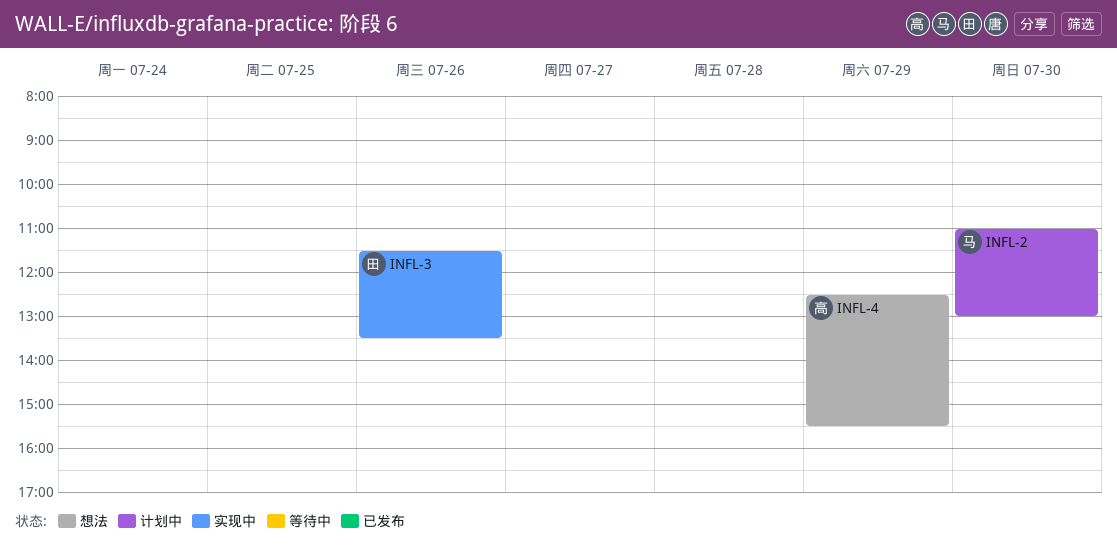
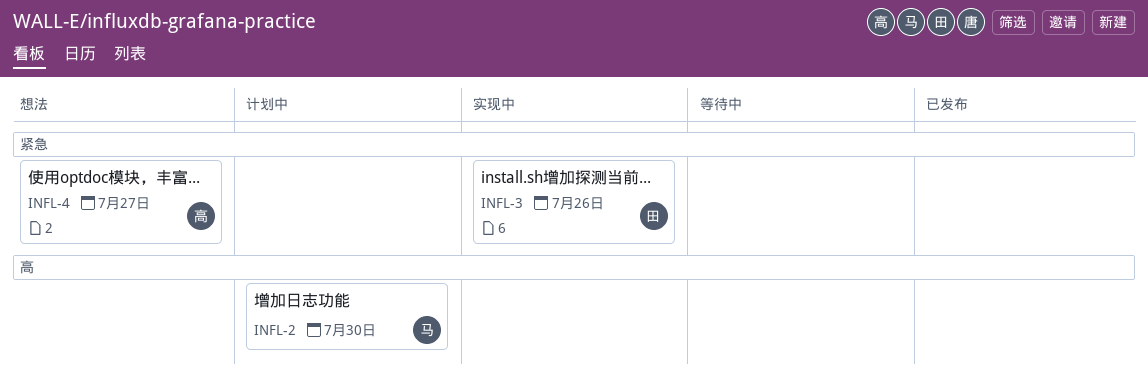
INFL-4, day: Jul 29 -> Jul 27

